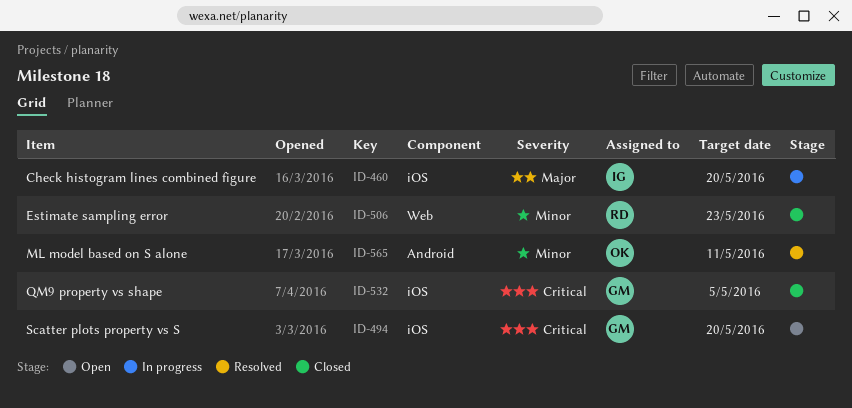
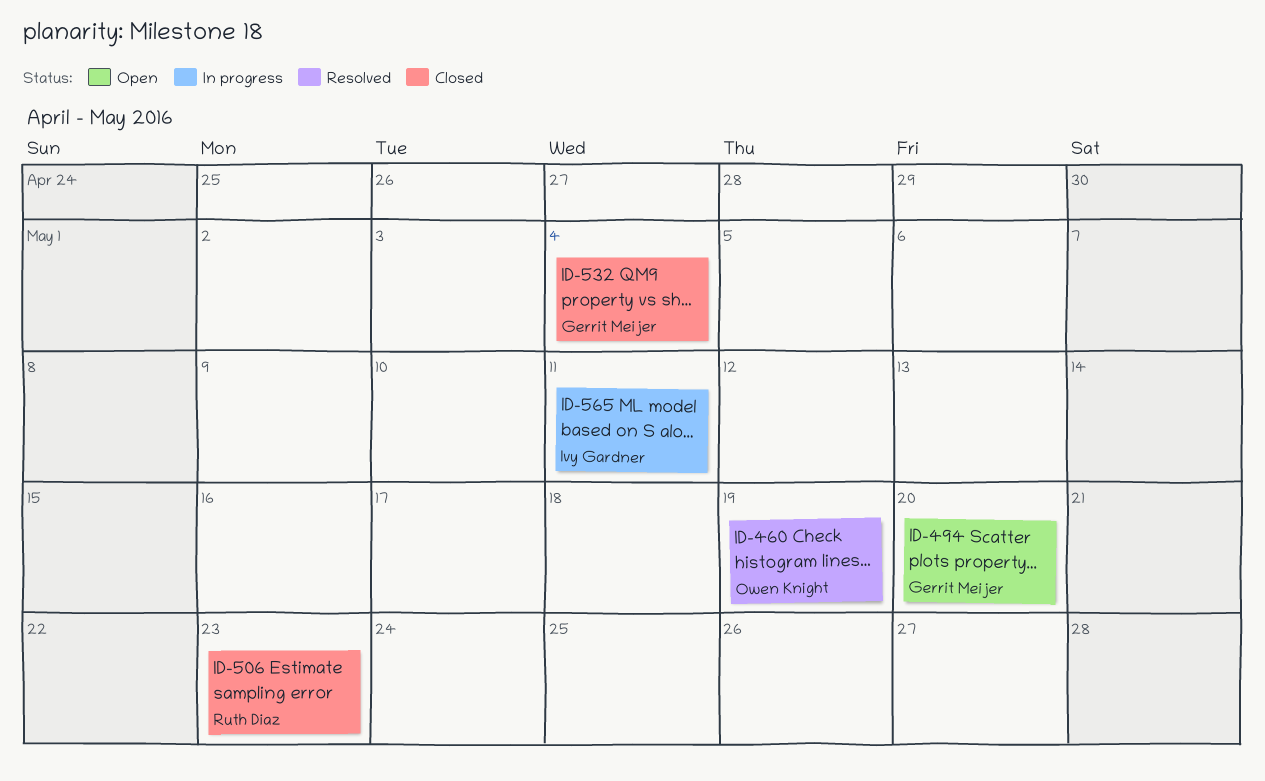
ID-460, status: In progress -> Resolved
ID-460, owner: Ivy Gardner -> Owen Knight
ID-460, due: May 20 -> May 19
ID-532, due: May 5 -> May 4
ID-565, status: Resolved -> In progress
ID-565, owner: Owen Knight -> Ivy Gardner

